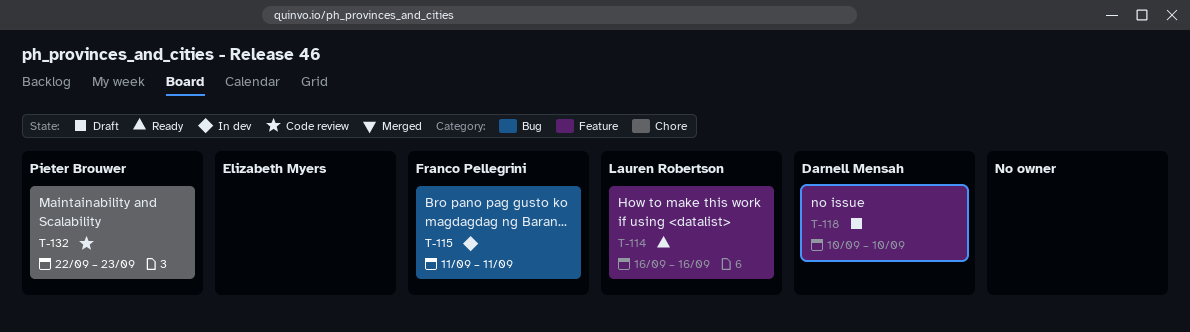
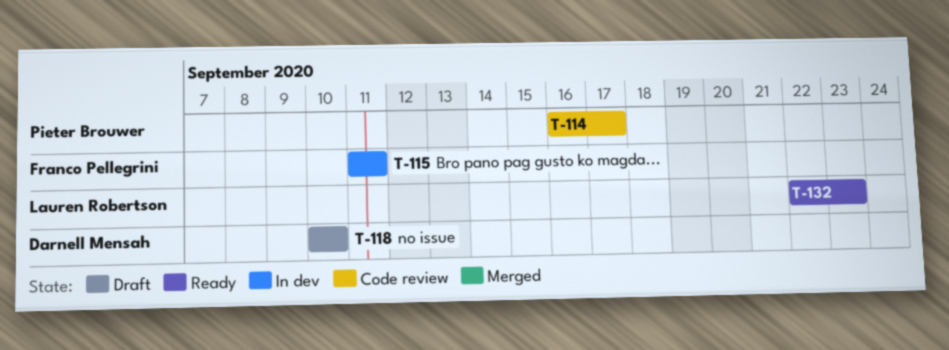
T-114, status: Ready -> Code review
T-114, owner: Lauren Robertson -> Pieter Brouwer
T-114, due: Sep 16 -> Sep 17
T-132, status: Code review -> Ready
T-132, owner: Pieter Brouwer -> Lauren Robertson

